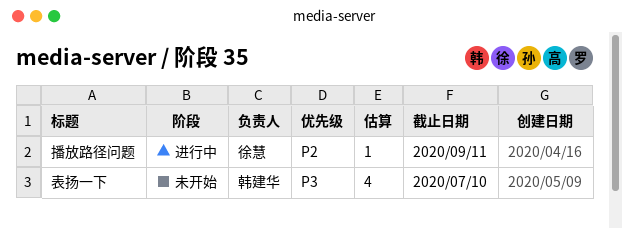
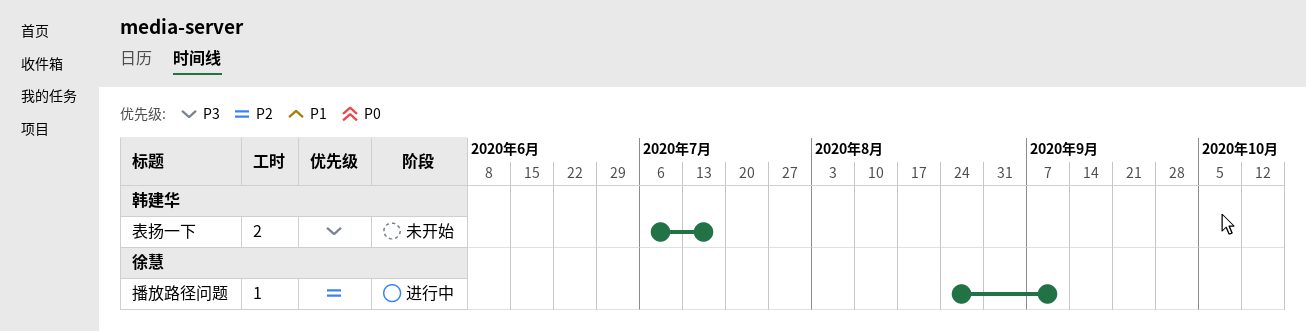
表扬一下, estimate: 4 -> 2
表扬一下, due: Jul 10 -> Jul 17

